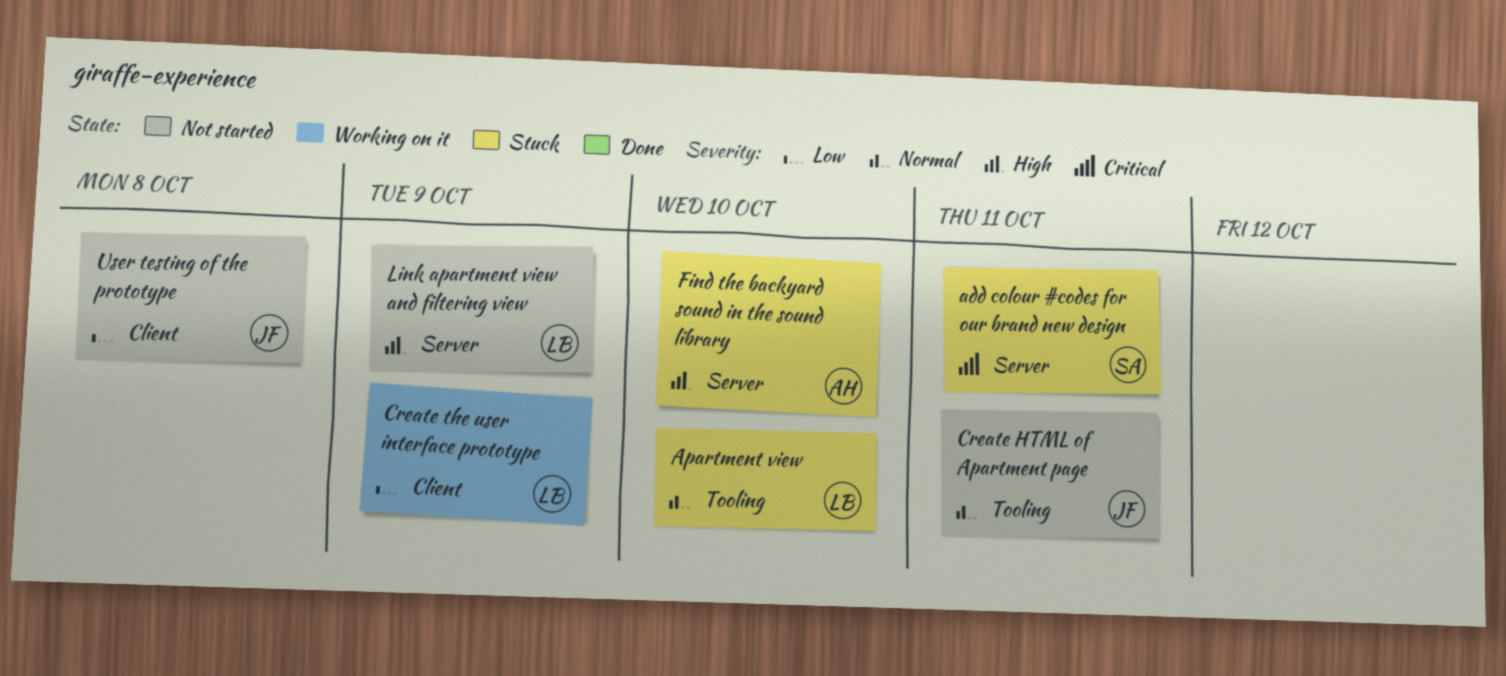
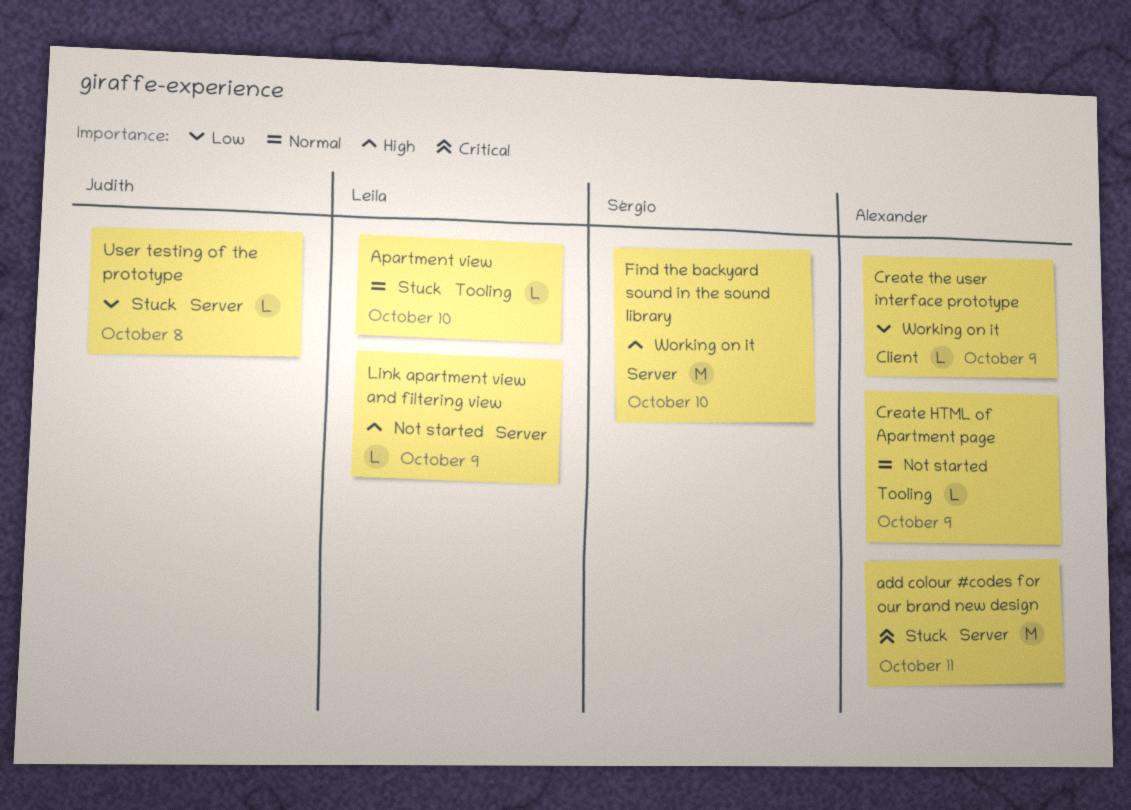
add colour #codes for our brand new design, owner: Sérgio -> Alexander
Create HTML of Apartment page, owner: Judith -> Alexander
Create HTML of Apartment page, due: Oct 11 -> Oct 9
Create the user interface prototype, owner: Leila -> Alexander
Find the backyard sound in the sound library, status: Stuck -> Working on it
Find the backyard sound in the sound library, owner: Alexander -> Sérgio
User testing of the prototype, status: Not started -> Stuck
User testing of the prototype, label: Client -> Server

